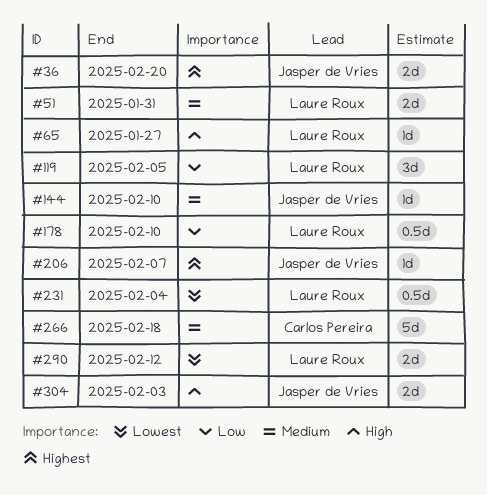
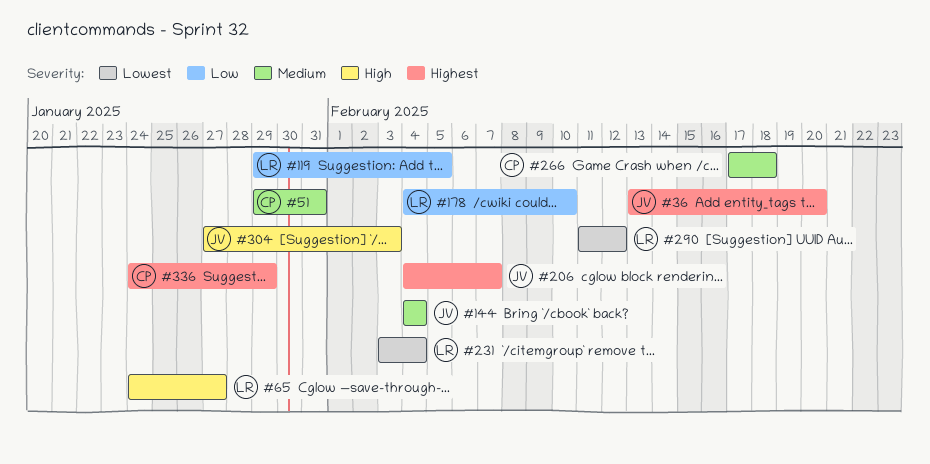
#51, owner: Laure Roux -> Carlos Pereira
#144, due: Feb 10 -> Feb 4
#336: none -> present

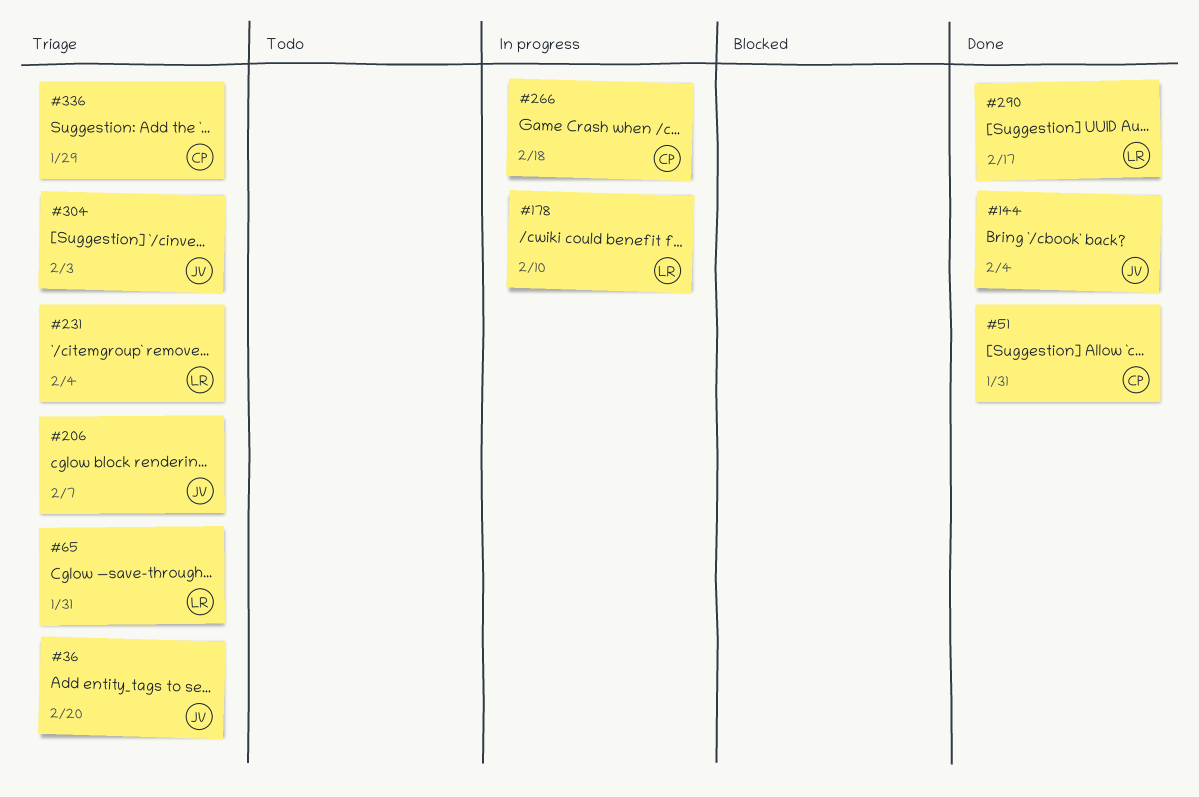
#65, due: Jan 27 -> Jan 31
#119: present -> none
#290, due: Feb 12 -> Feb 17

